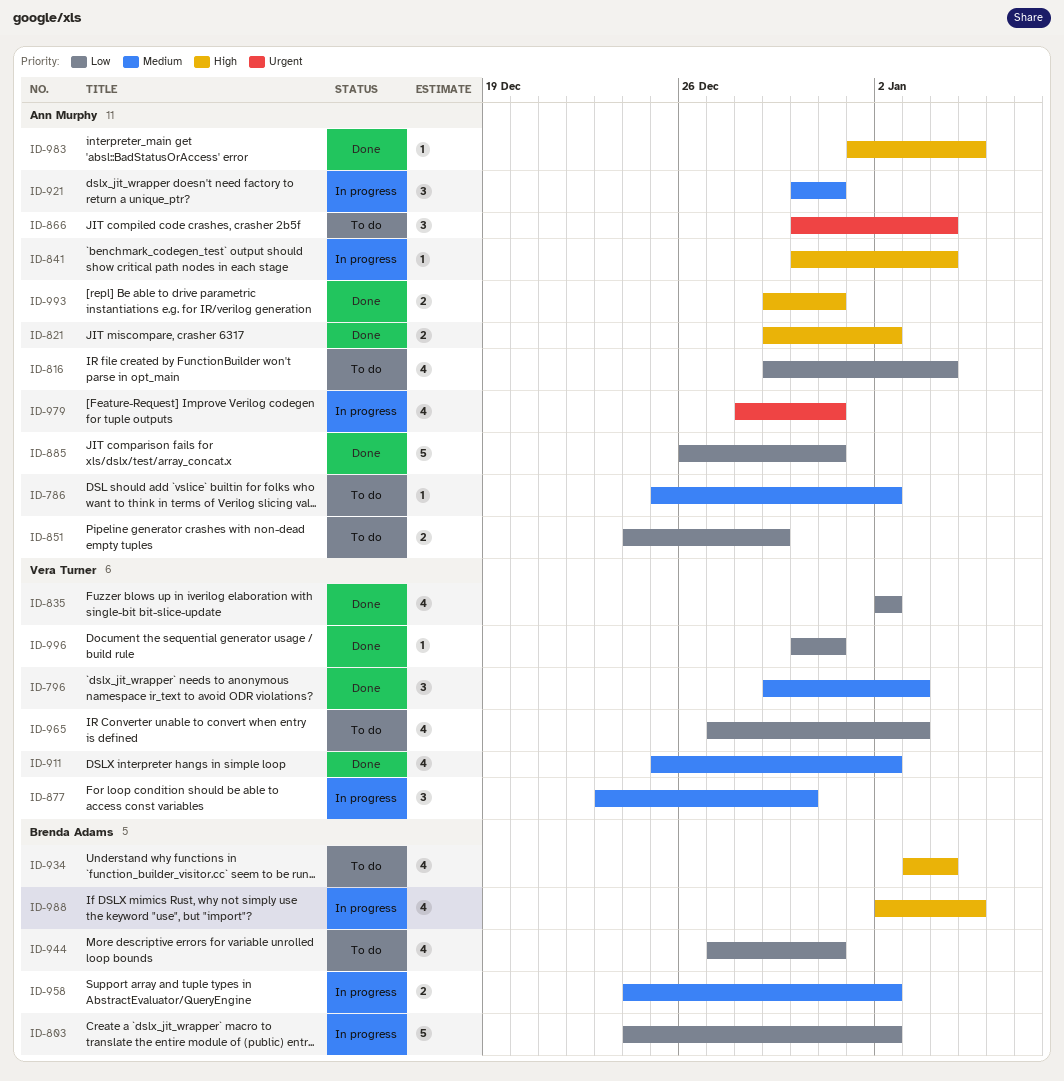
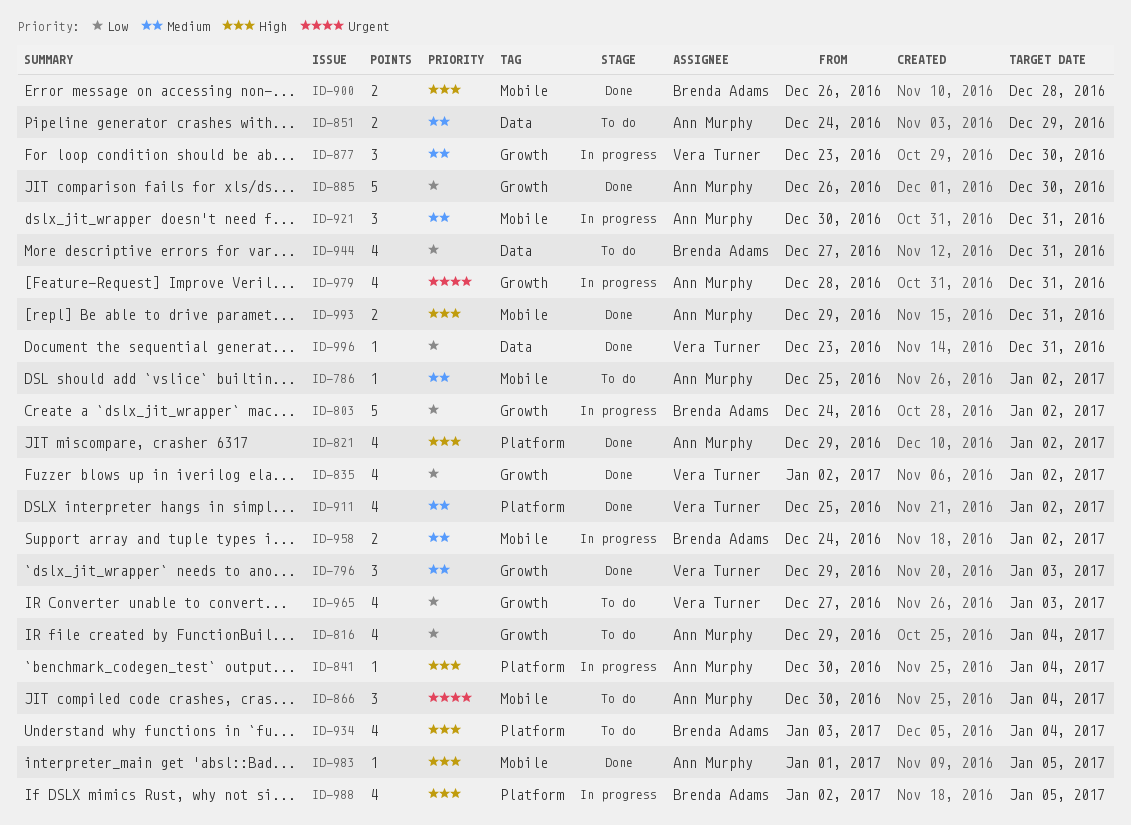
ID-821, estimate: 2 -> 4
ID-851, priority: Low -> Medium
ID-885, due: Dec 31 -> Dec 30
ID-900: none -> present
ID-996, start: Dec 30 -> Dec 23

